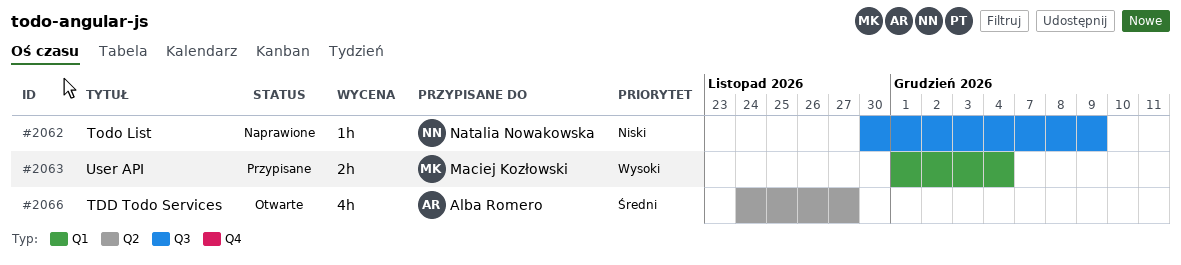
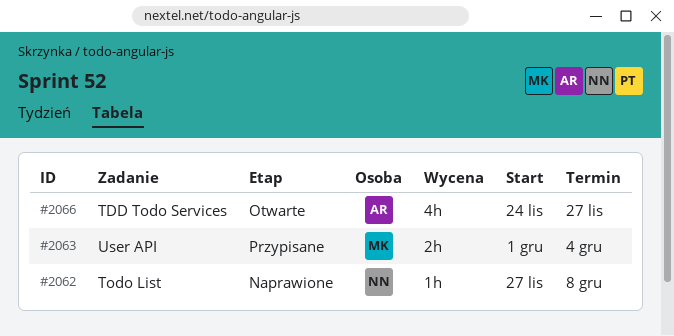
#2062, start: Nov 30 -> Nov 27
#2062, due: Dec 9 -> Dec 8

